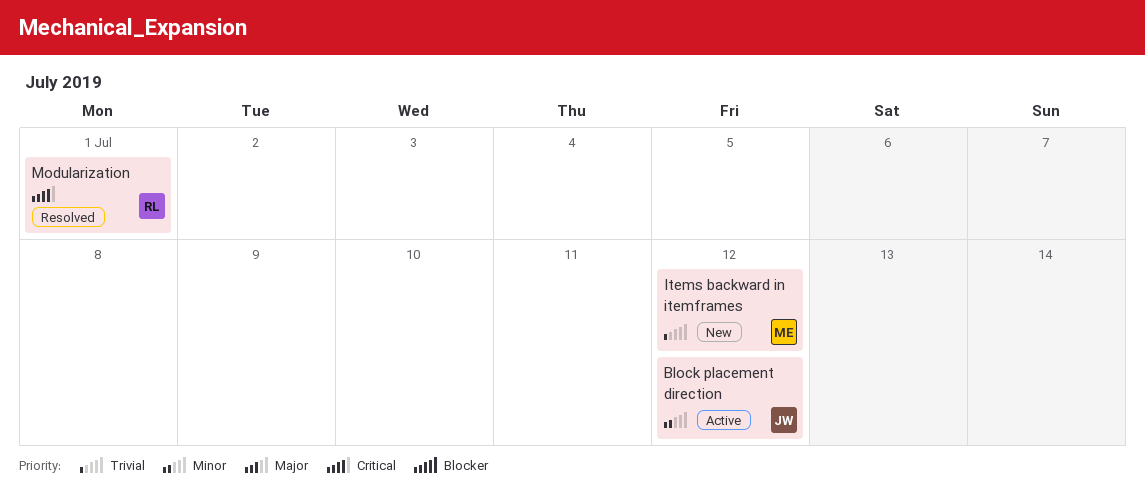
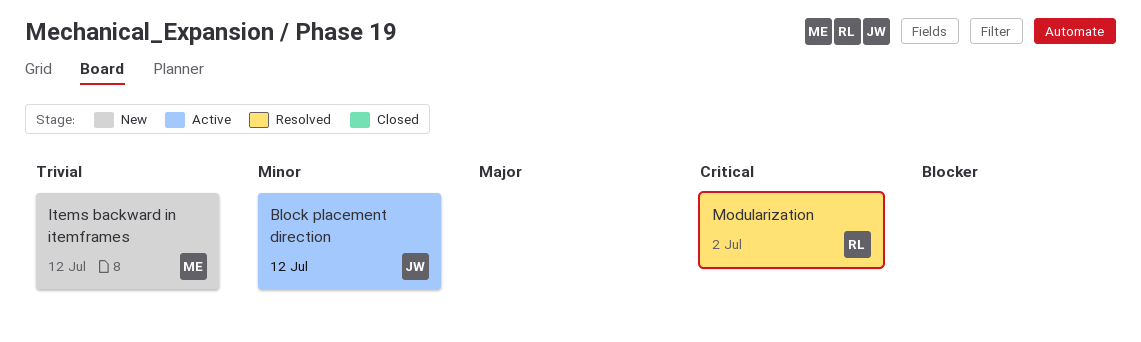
Modularization, due: Jul 1 -> Jul 2

